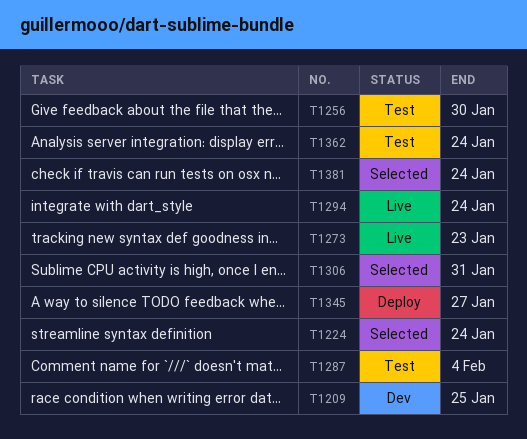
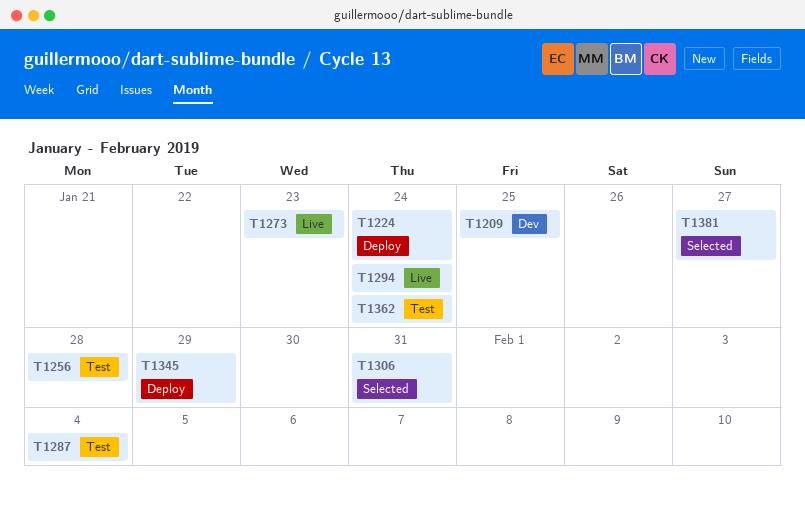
T1224, status: Selected -> Deploy
T1256, due: Jan 30 -> Jan 28
T1345, due: Jan 27 -> Jan 29
T1381, due: Jan 24 -> Jan 27

